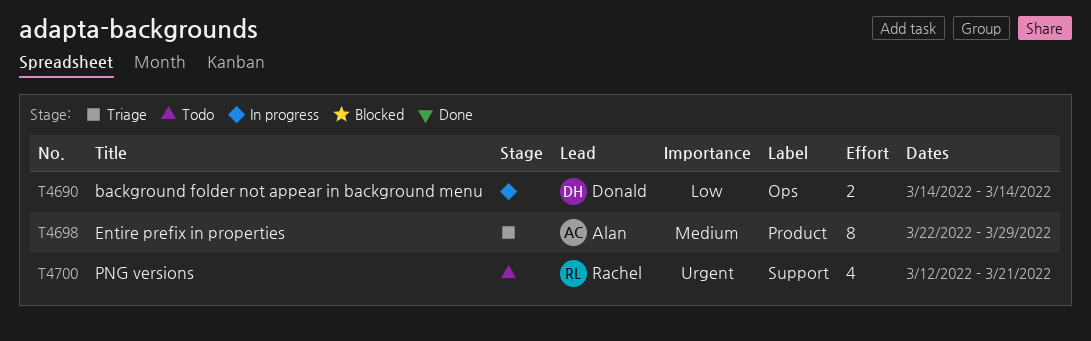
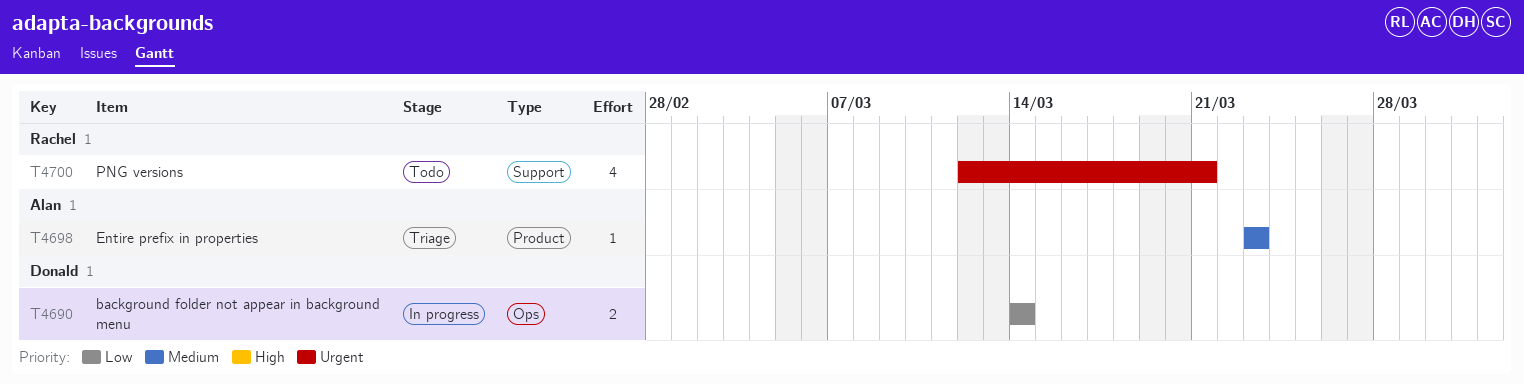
T4698, estimate: 8 -> 1
T4698, start: Mar 22 -> Mar 23
T4698, due: Mar 29 -> Mar 23

